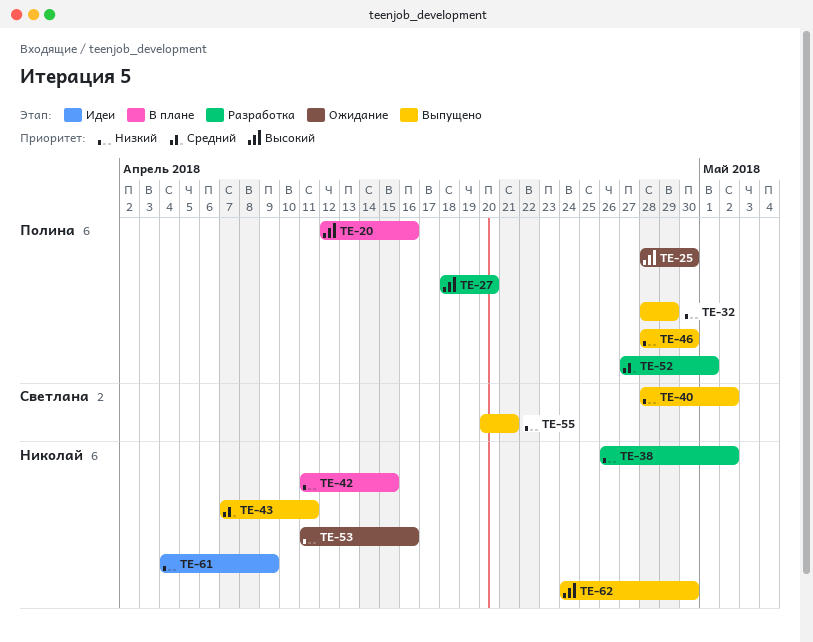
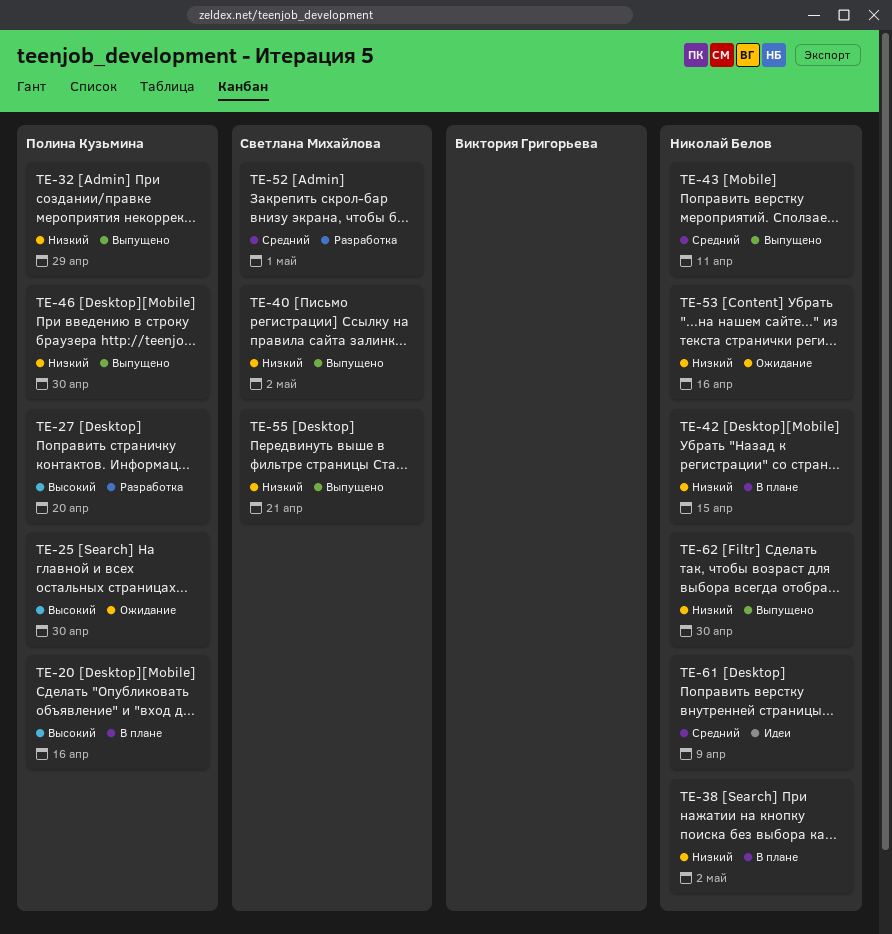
TE-38, status: Разработка -> В плане
TE-52, owner: Полина Кузьмина -> Светлана Михайлова
TE-61, priority: Низкий -> Средний
TE-62, priority: Высокий -> Низкий

